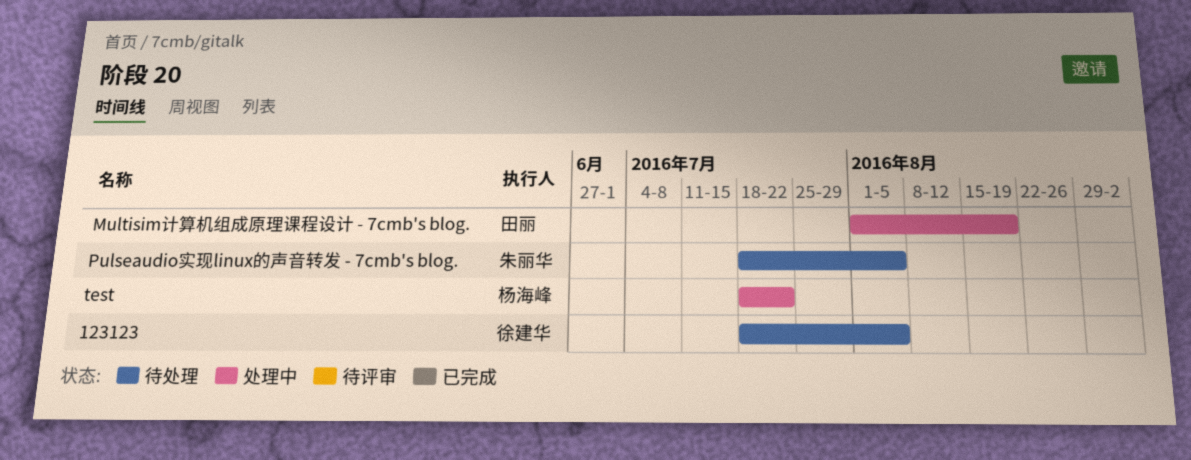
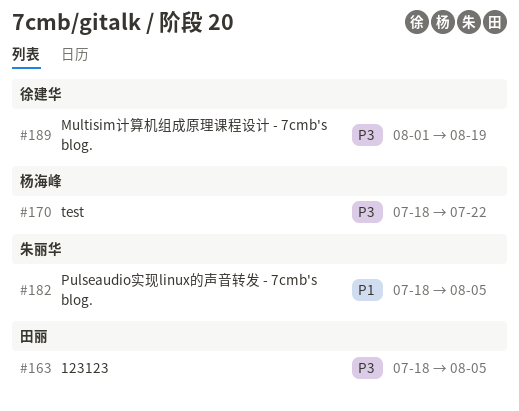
123123, owner: 徐建华 -> 田丽
Multisim计算机组成原理课程设计 - 7cmb's blog., owner: 田丽 -> 徐建华

